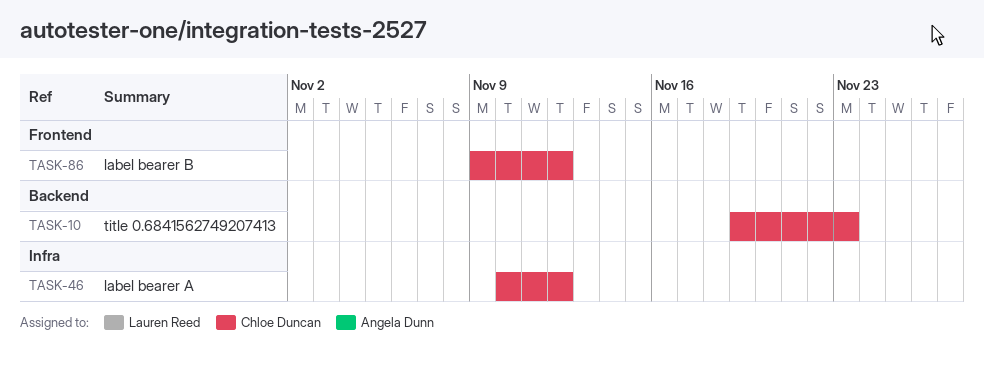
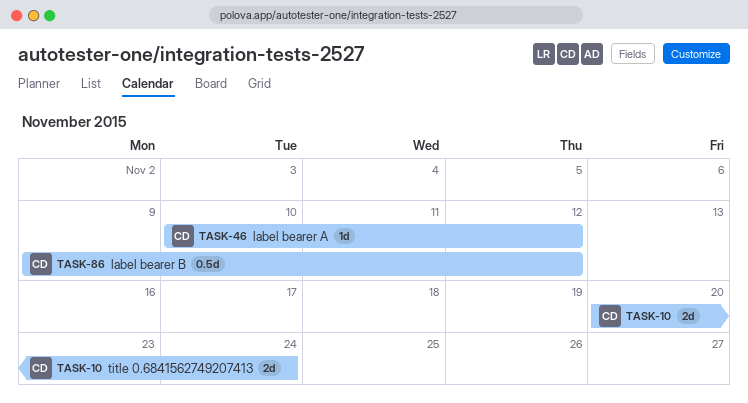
TASK-10, start: Nov 19 -> Nov 20
TASK-10, due: Nov 23 -> Nov 24

